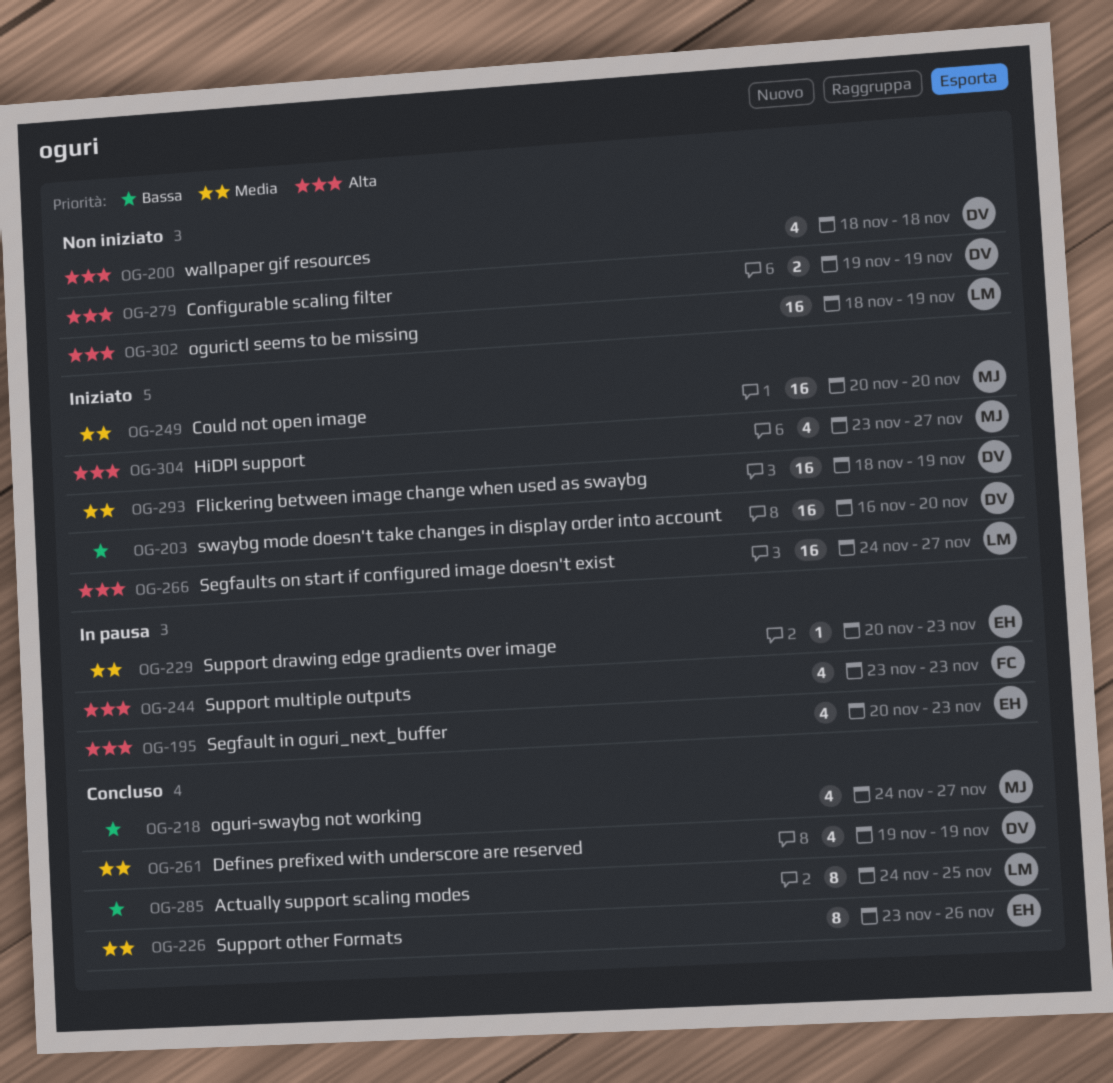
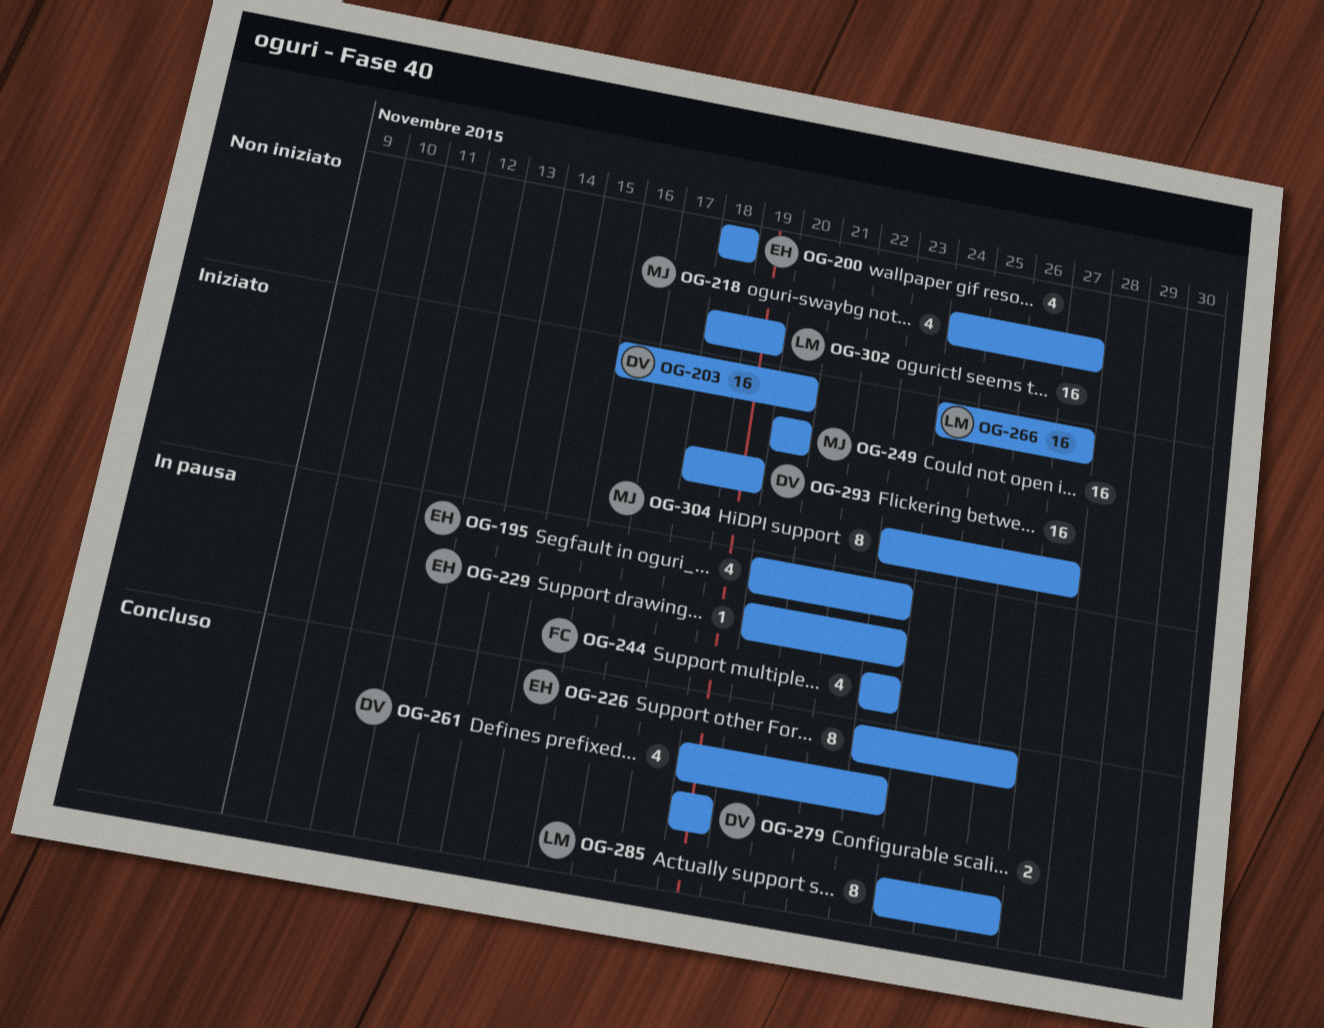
OG-200, owner: DV -> EH
OG-218, status: Concluso -> Non iniziato
OG-261, due: Nov 19 -> Nov 23
OG-279, status: Non iniziato -> Concluso
OG-285, due: Nov 25 -> Nov 26
OG-304, estimate: 4 -> 8

